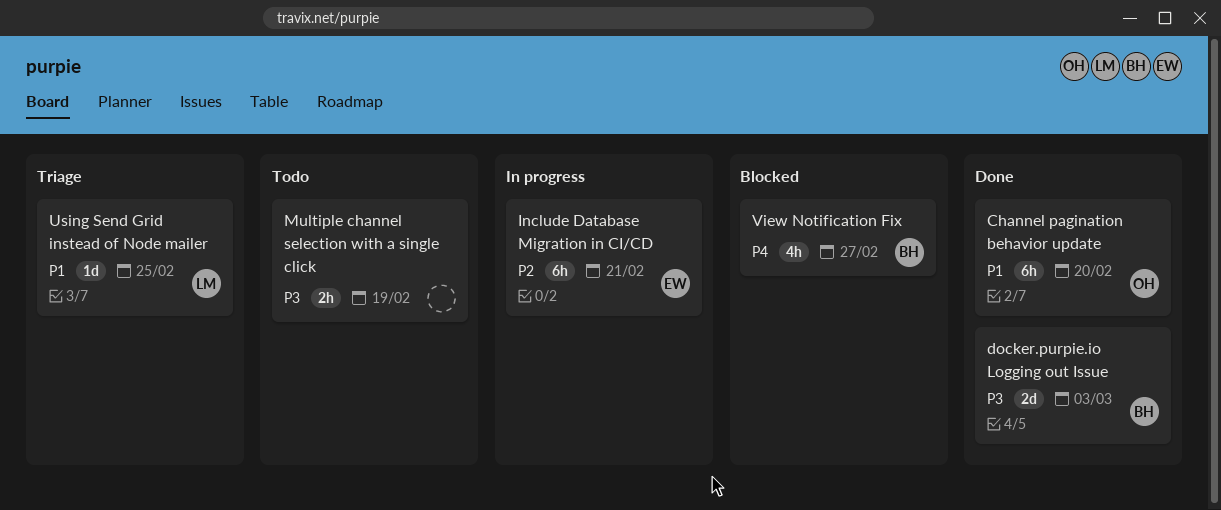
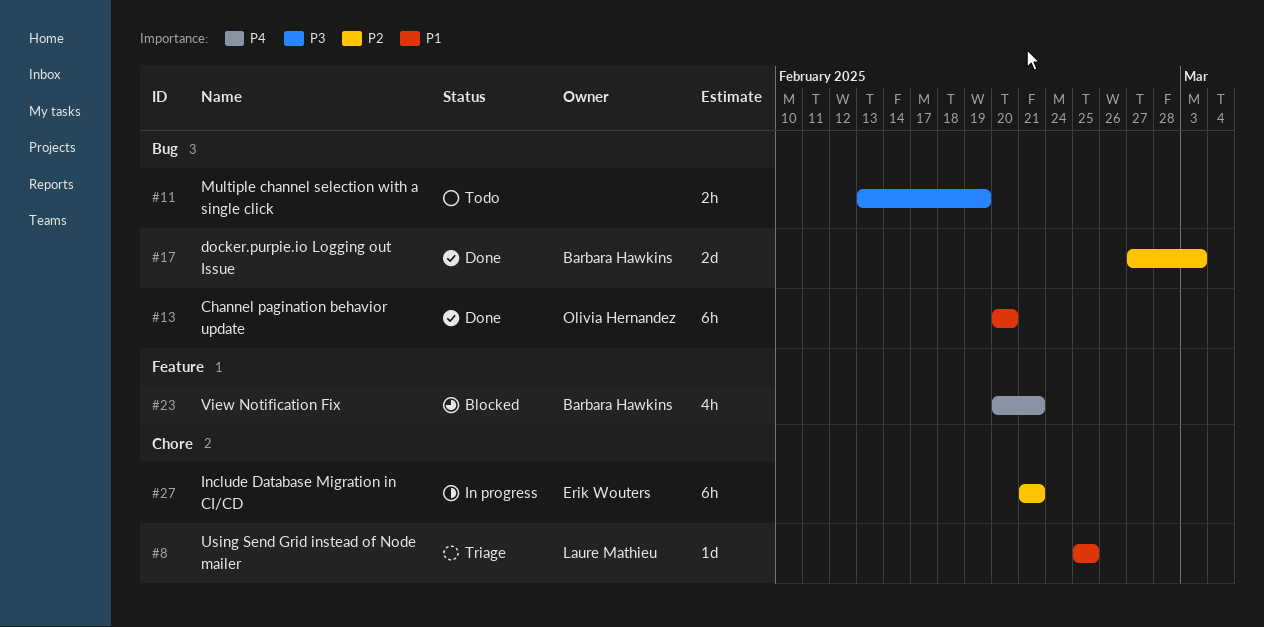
docker.purpie.io Logging out Issue, priority: P3 -> P2
View Notification Fix, due: Feb 27 -> Feb 21

